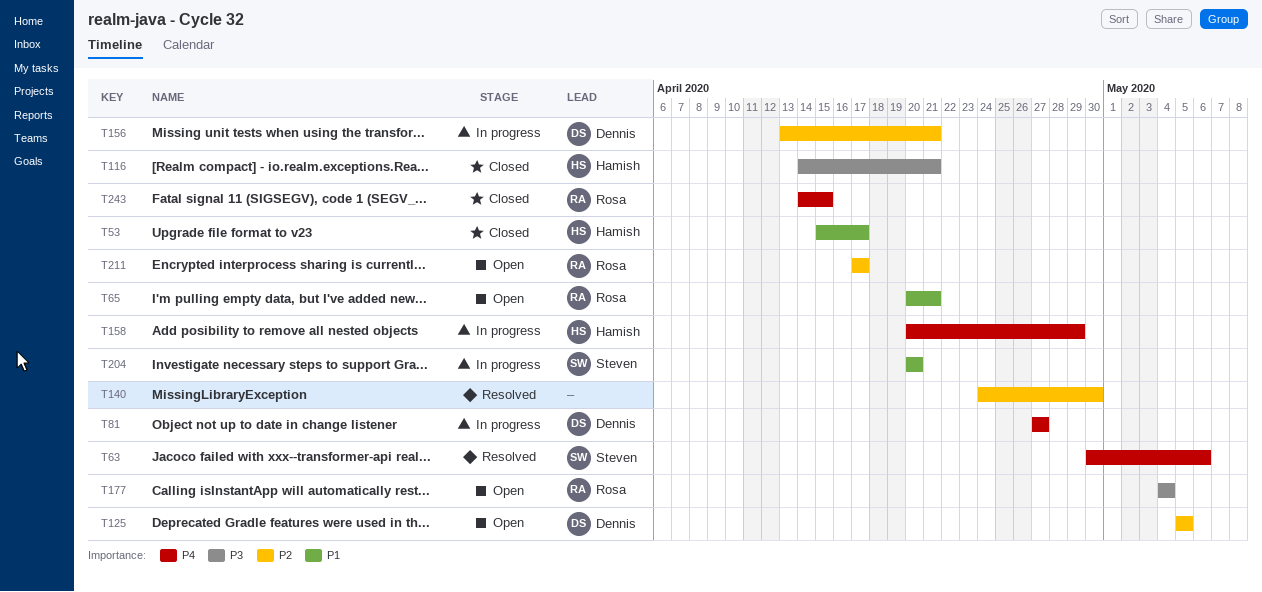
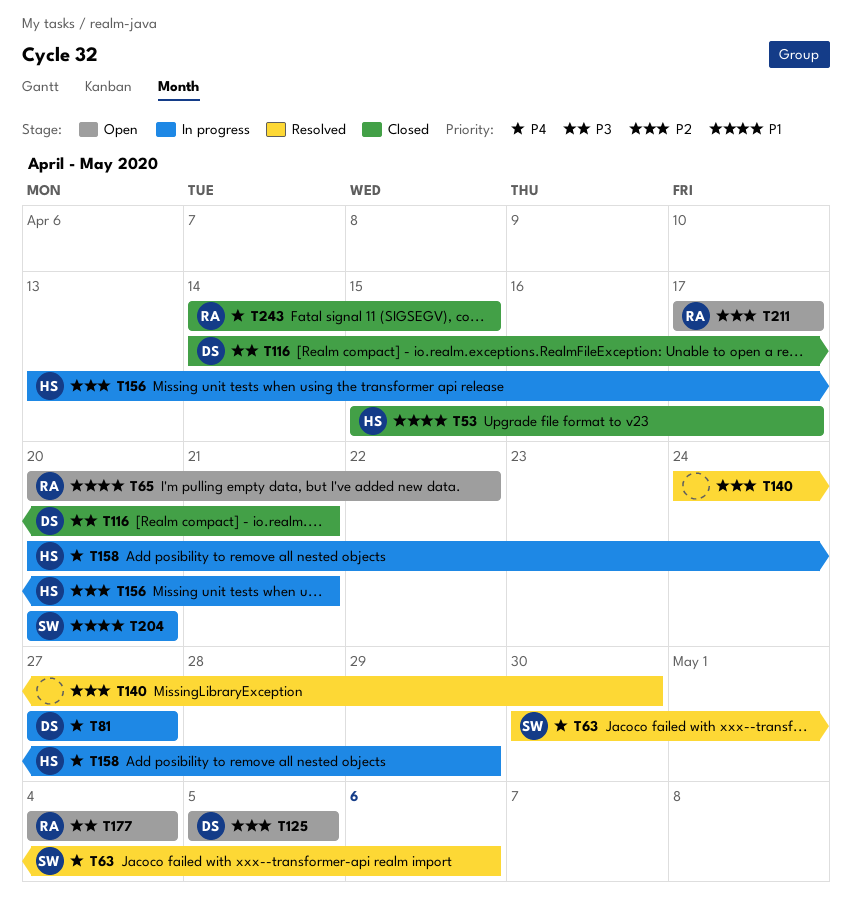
T65, due: Apr 21 -> Apr 22
T116, owner: Hamish -> Dennis
T156, owner: Dennis -> Hamish

